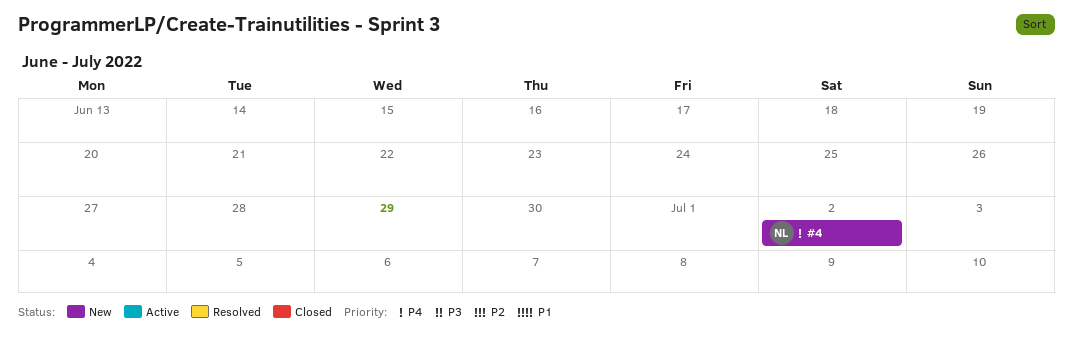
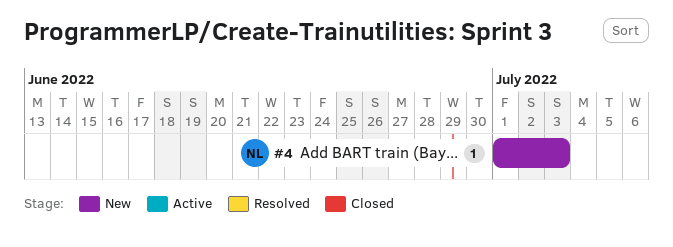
#4, start: Jul 2 -> Jul 1
#4, due: Jul 2 -> Jul 3

